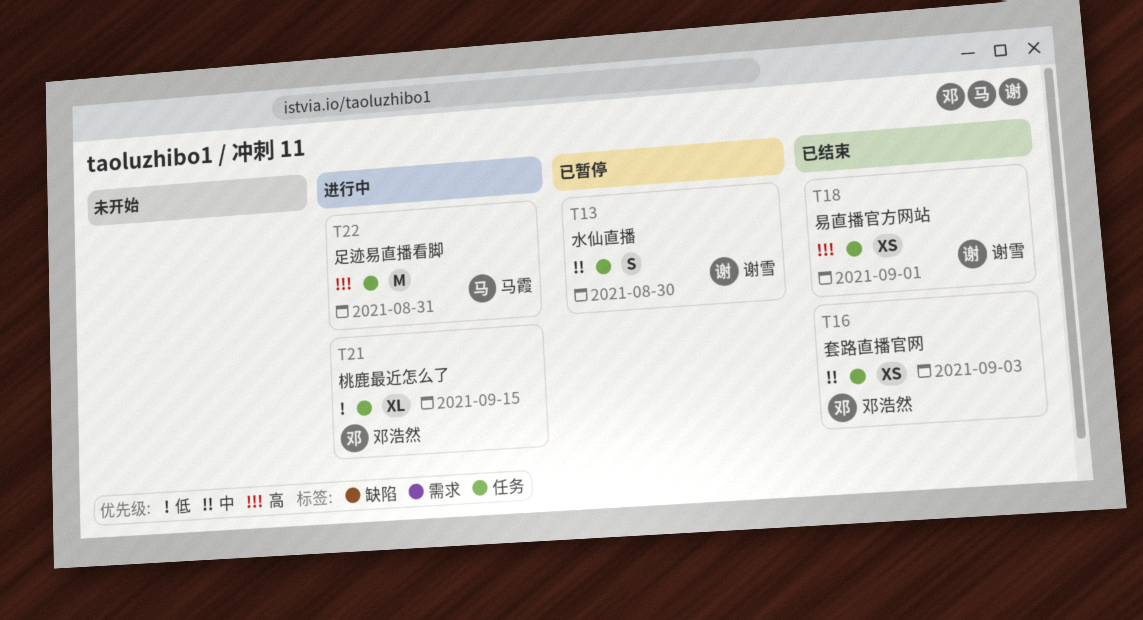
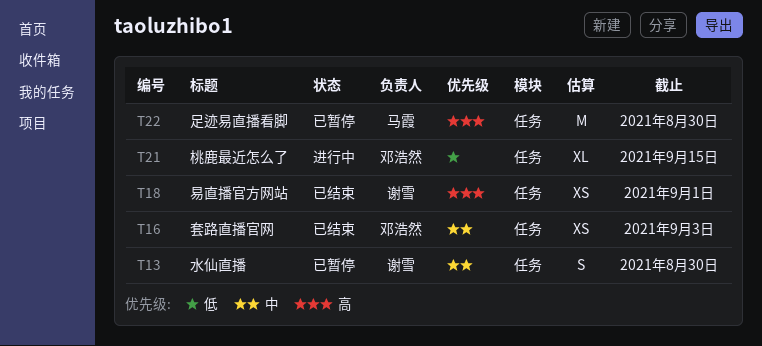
T22, status: 进行中 -> 已暂停
T22, due: Aug 31 -> Aug 30

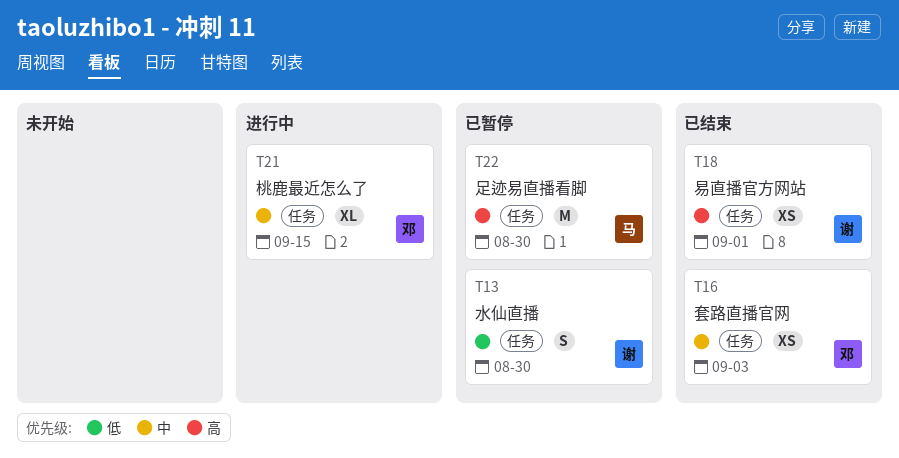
T13, priority: 中 -> 低
T21, priority: 低 -> 中

